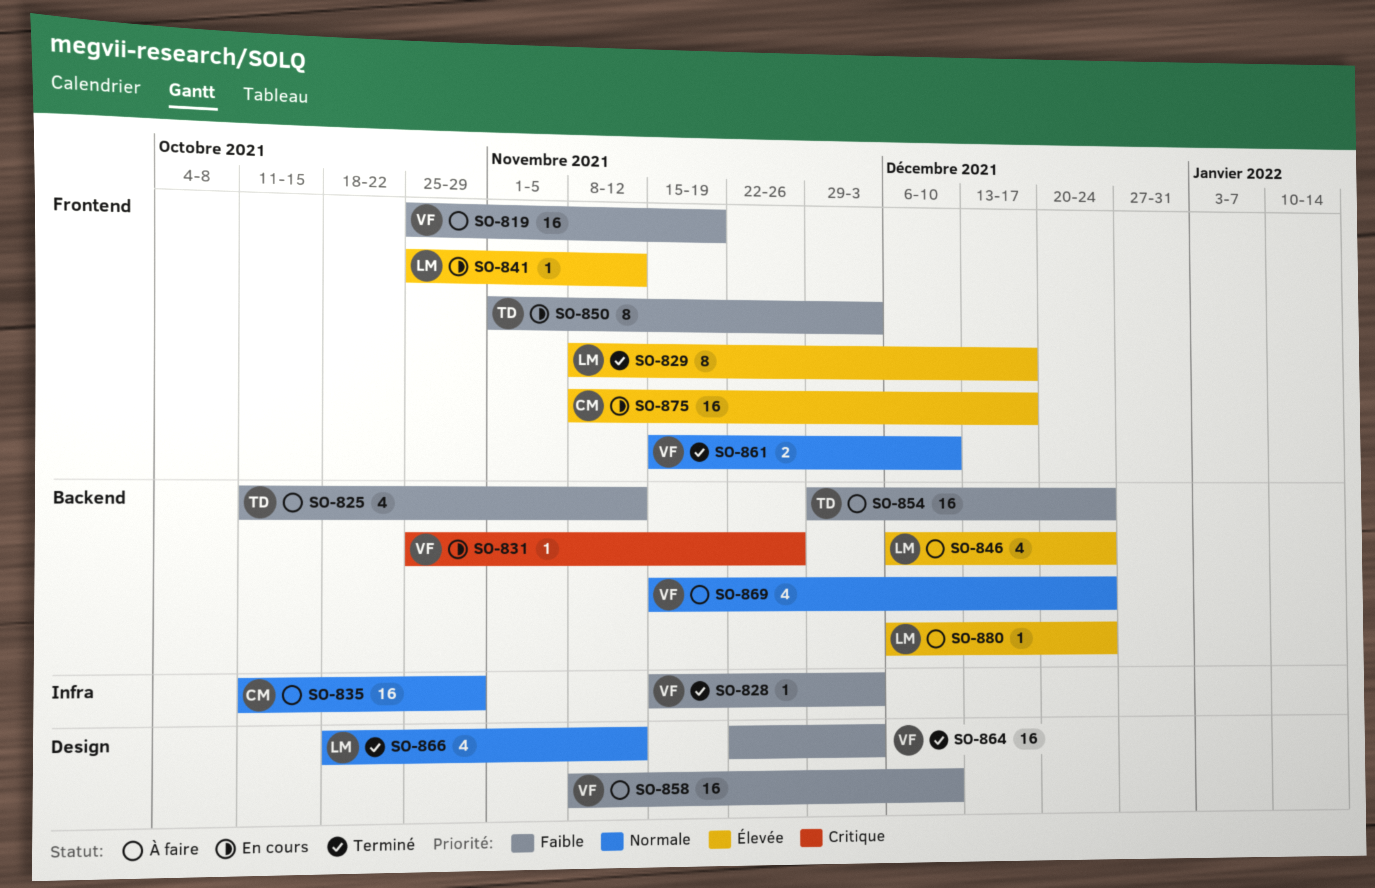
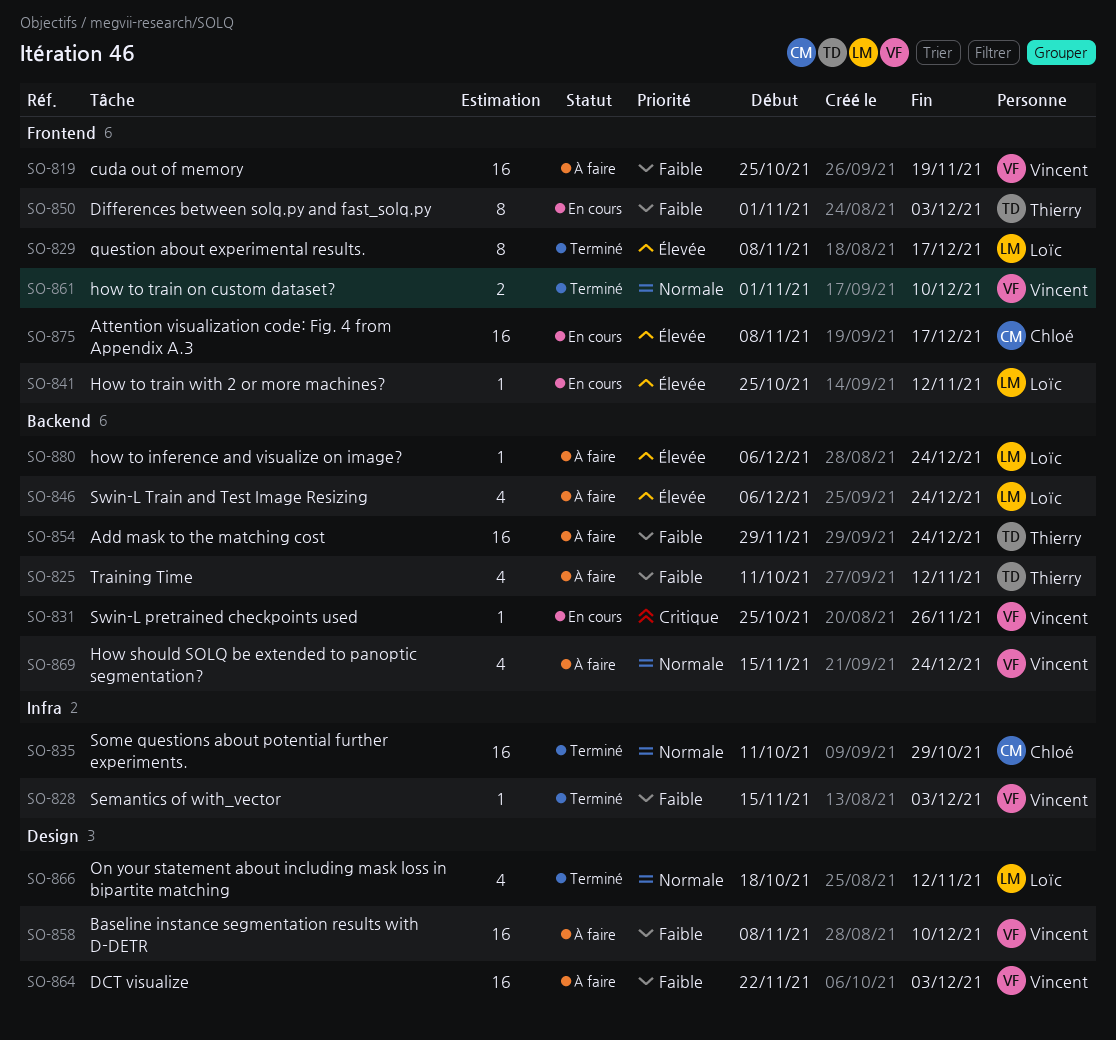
SO-835, status: À faire -> Terminé
SO-861, start: Nov 15 -> Nov 1
SO-864, status: Terminé -> À faire

